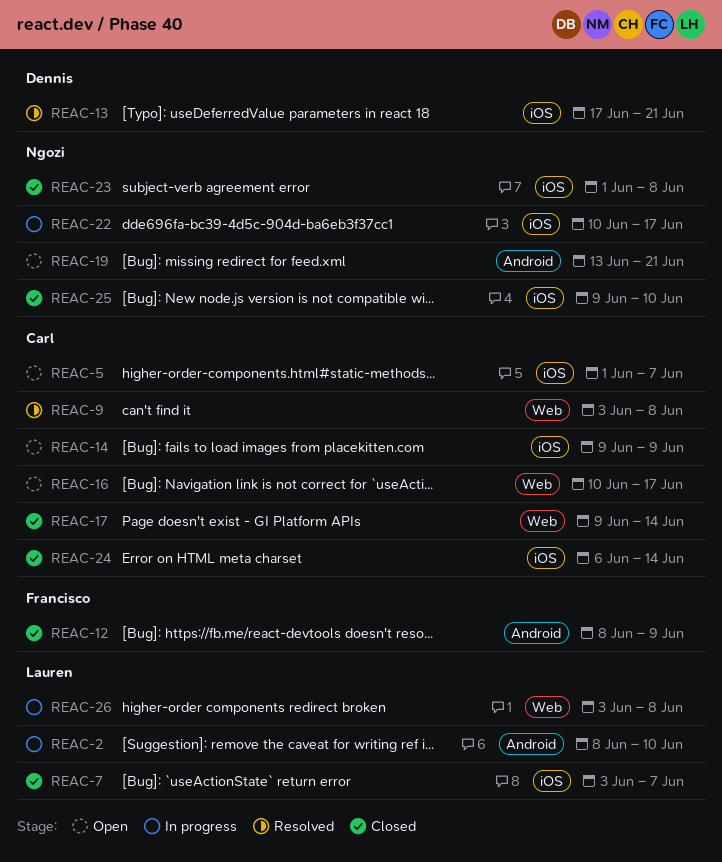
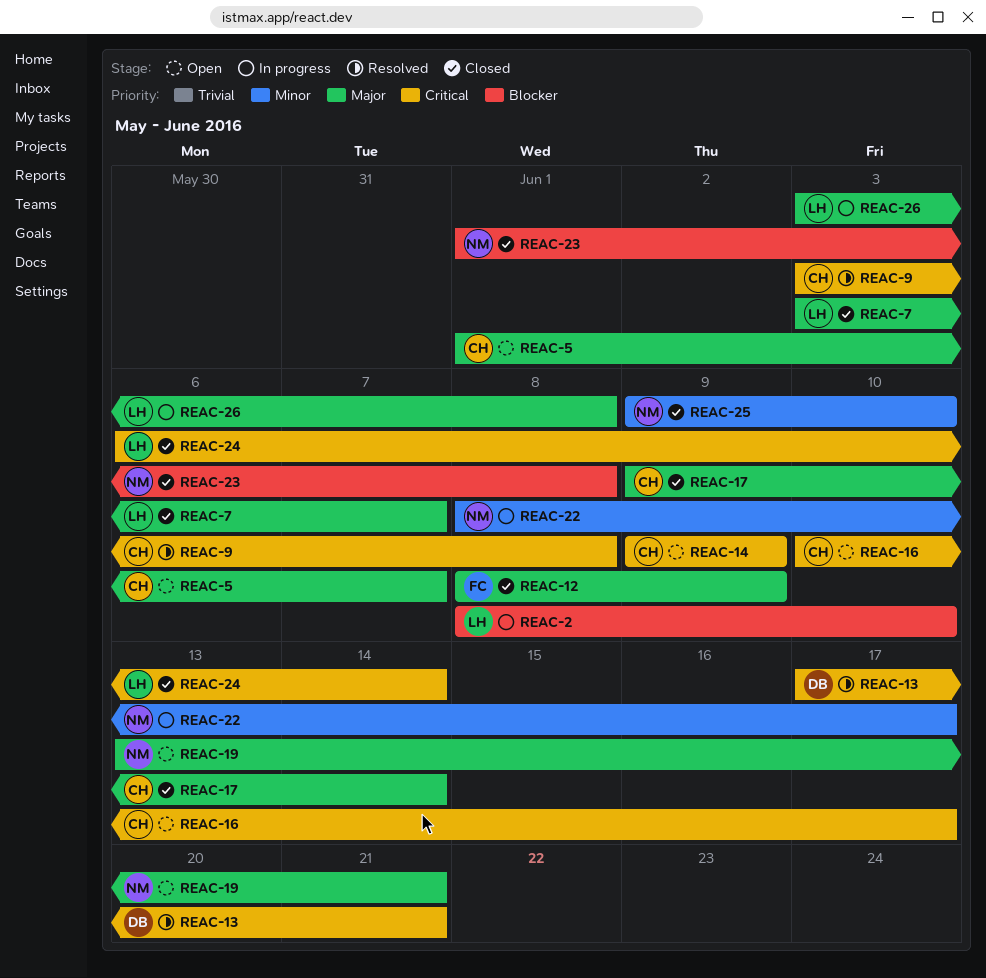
REAC-22, start: Jun 10 -> Jun 8
REAC-24, owner: Carl -> Lauren

